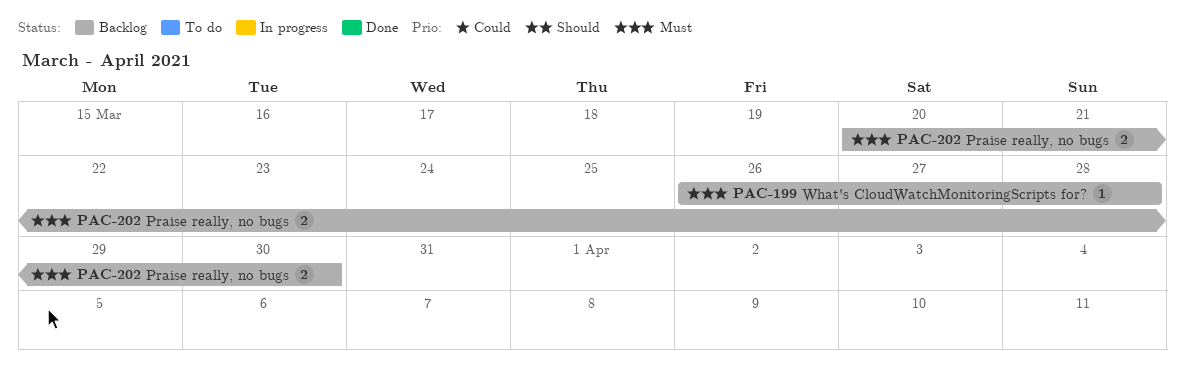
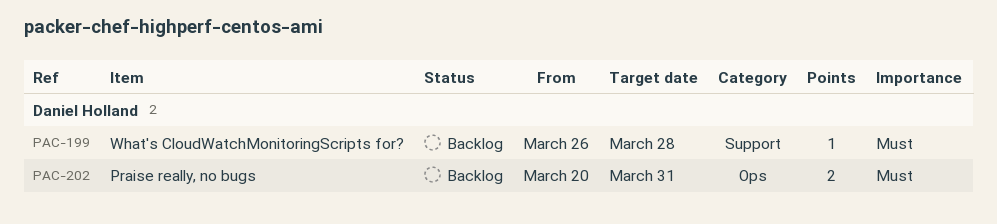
PAC-202, due: Mar 30 -> Mar 31

